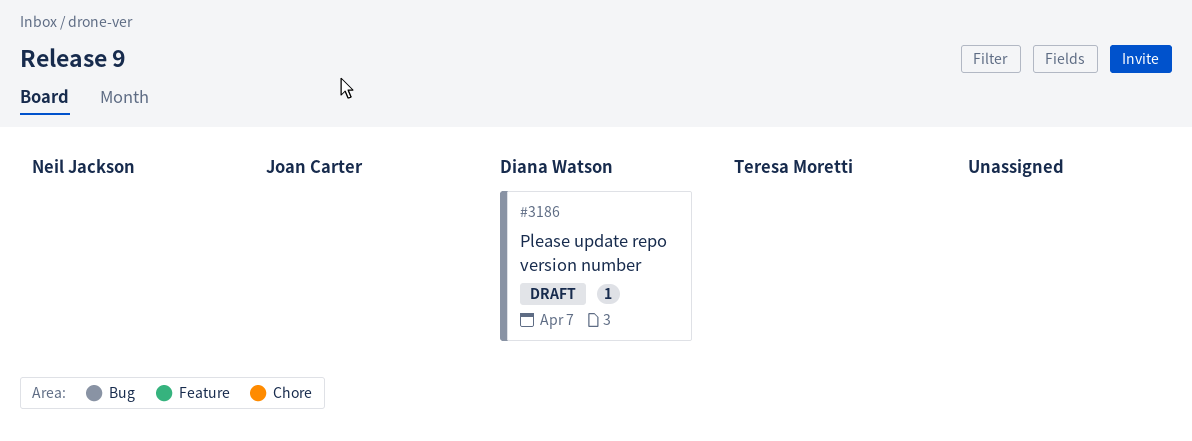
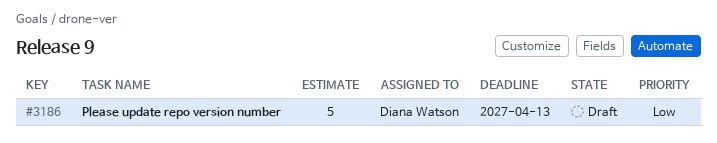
#3186, estimate: 1 -> 5
#3186, due: Apr 7 -> Apr 13

